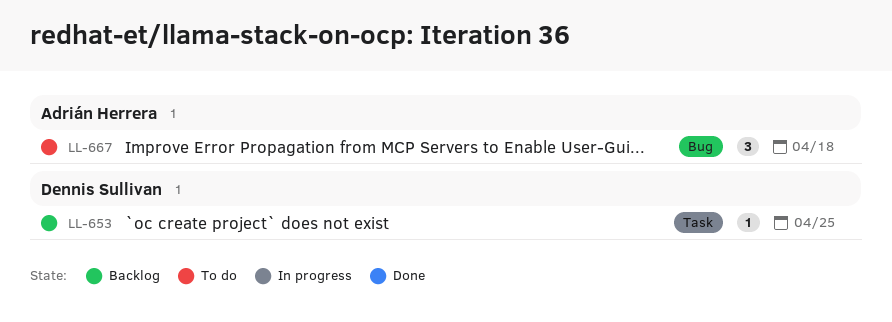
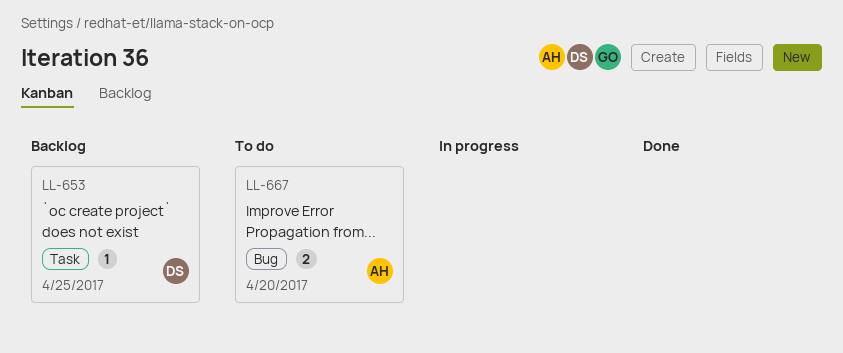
LL-667, estimate: 3 -> 2
LL-667, due: Apr 18 -> Apr 20

